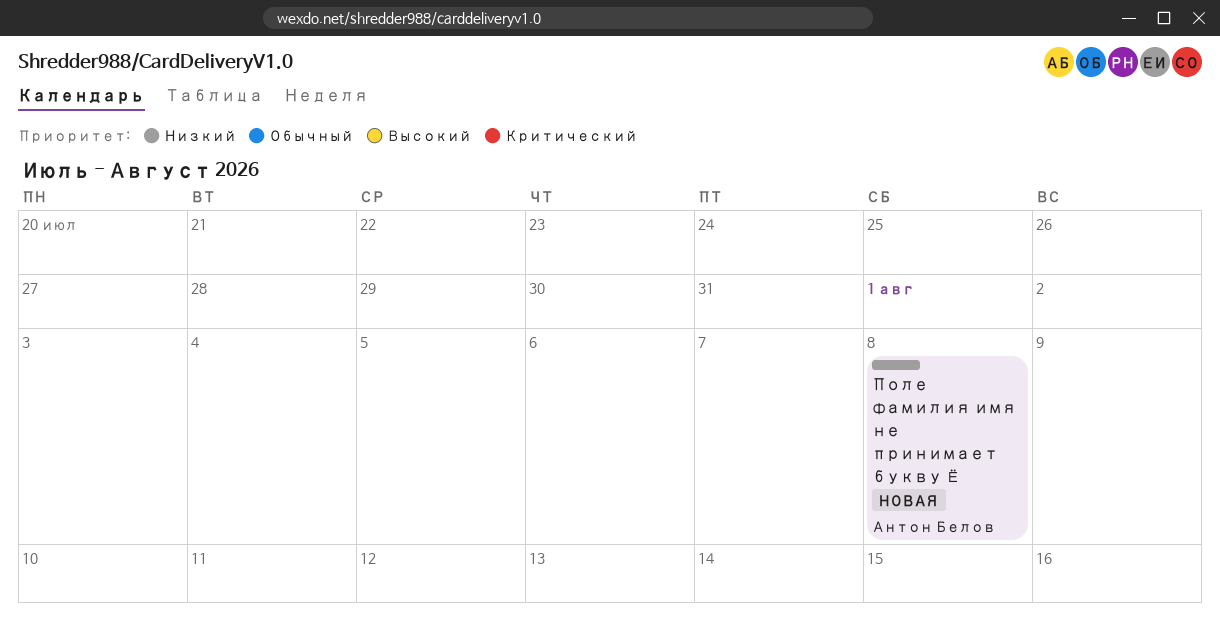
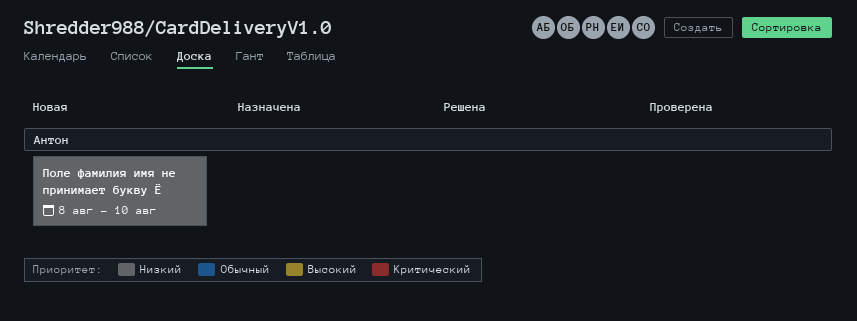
Поле фамилия имя не принимает букву Ё, due: Aug 8 -> Aug 10

